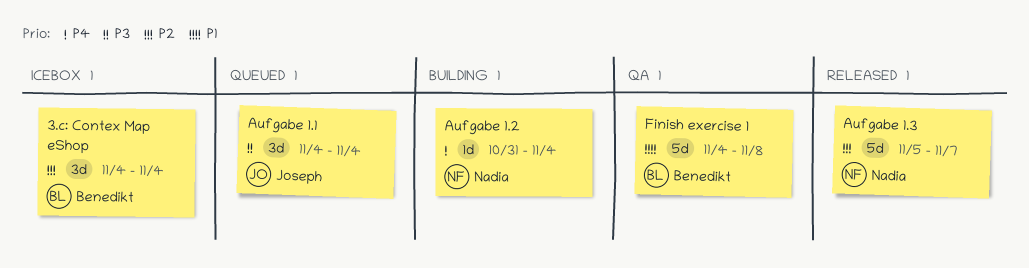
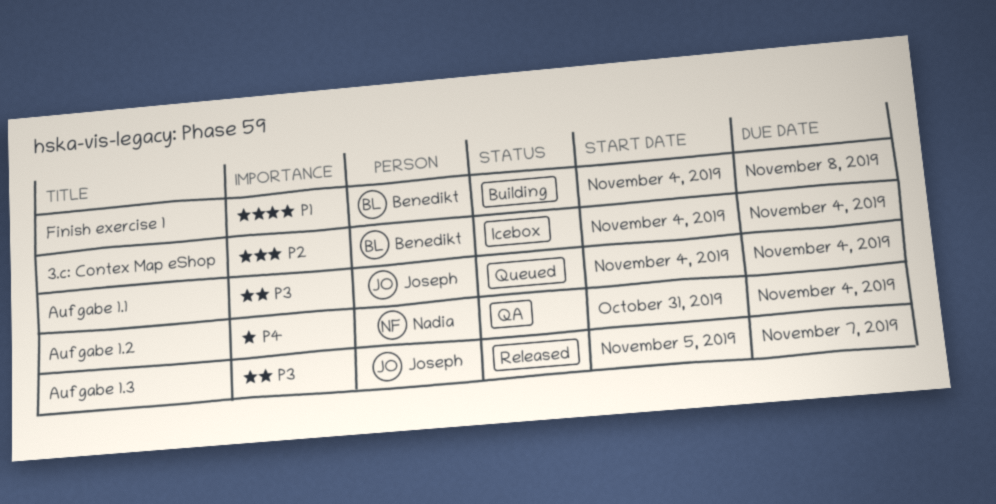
Aufgabe 1.2, status: Building -> QA
Aufgabe 1.3, owner: Nadia -> Joseph
Aufgabe 1.3, priority: P2 -> P3
Finish exercise 1, status: QA -> Building

